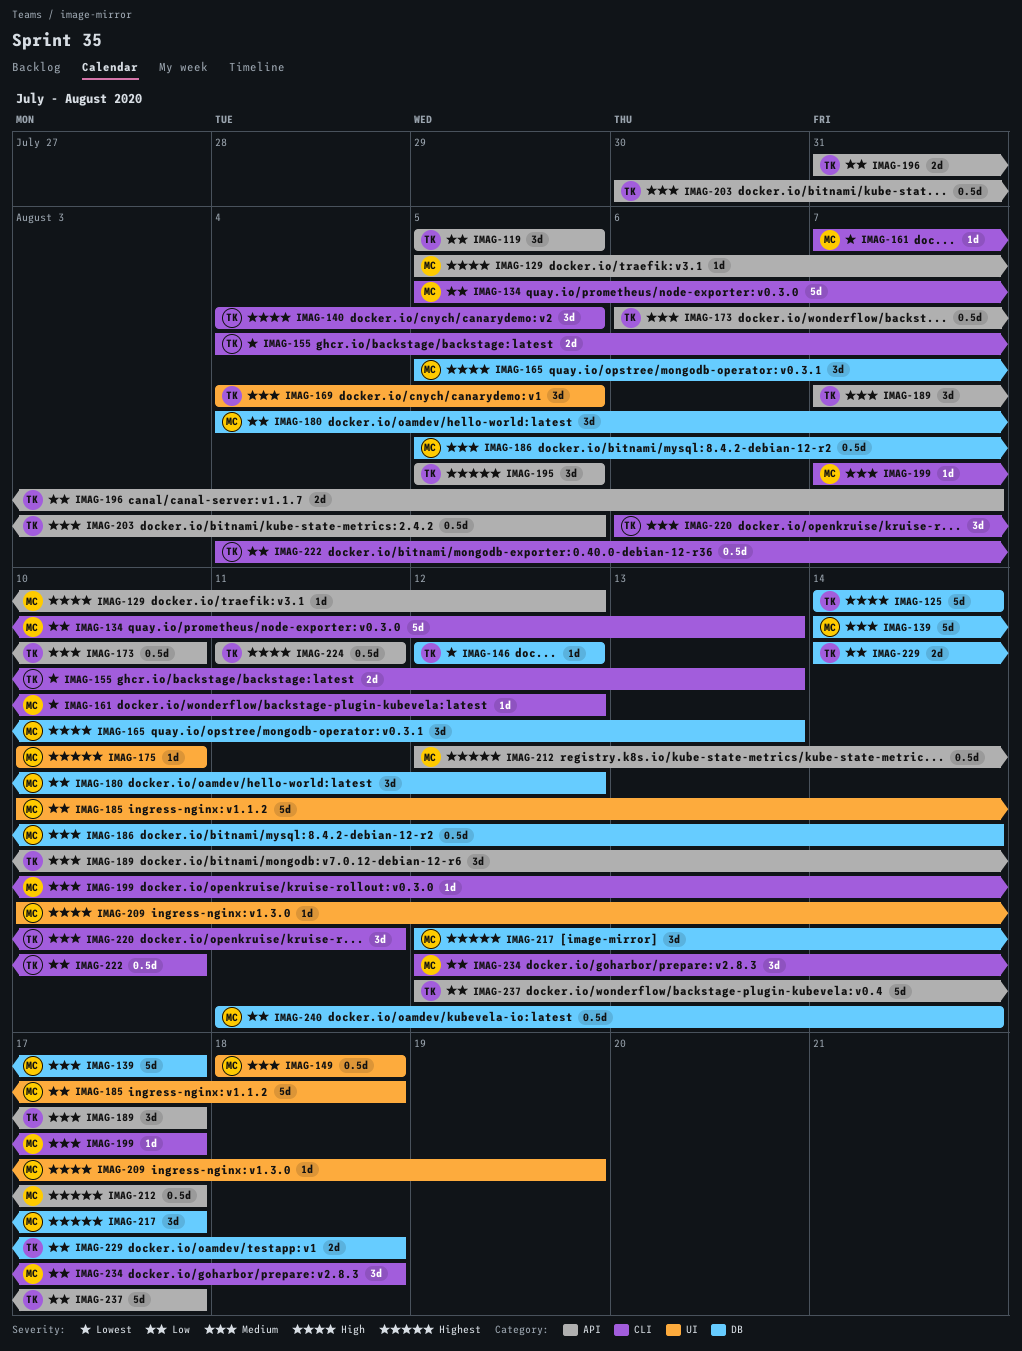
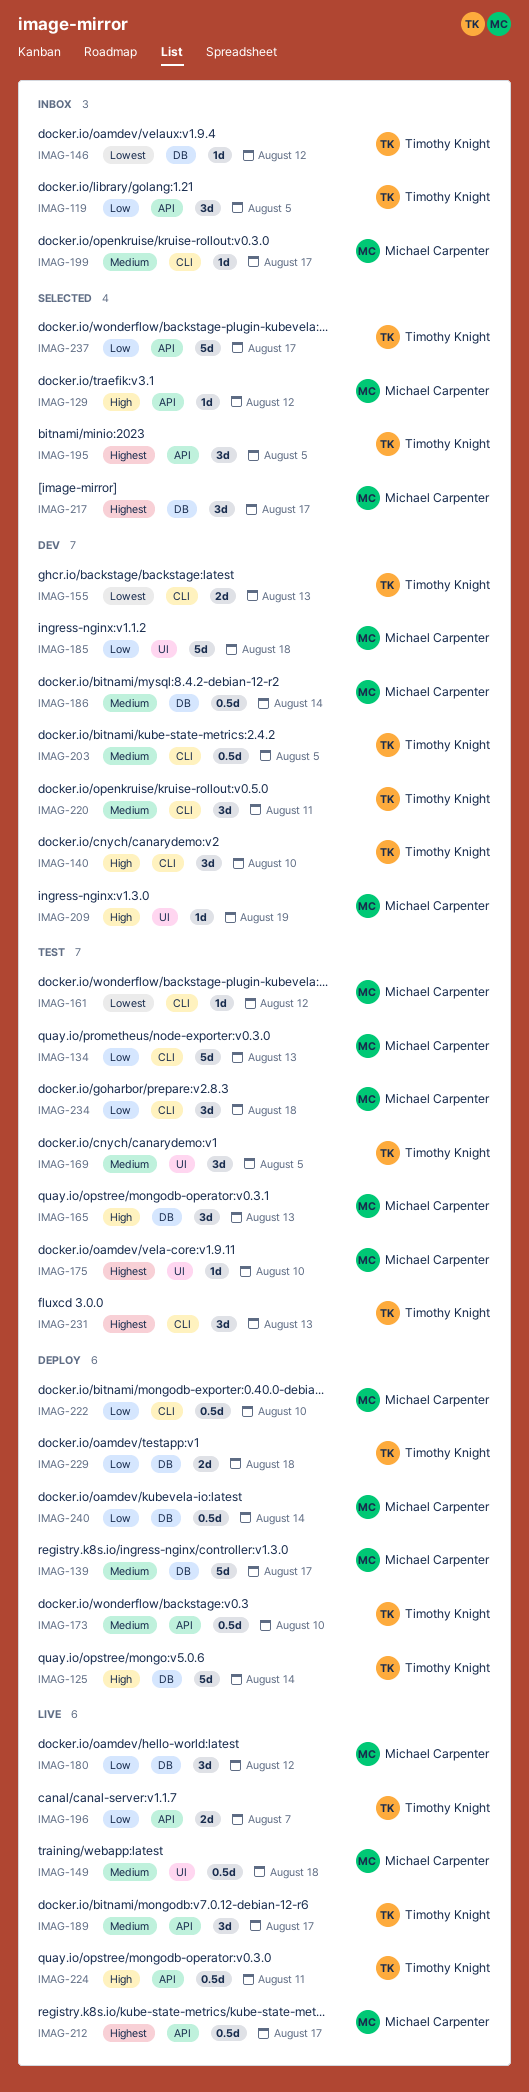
IMAG-140, due: Aug 5 -> Aug 10
IMAG-203, label: API -> CLI
IMAG-222, owner: Timothy Knight -> Michael Carpenter
IMAG-231: none -> present

